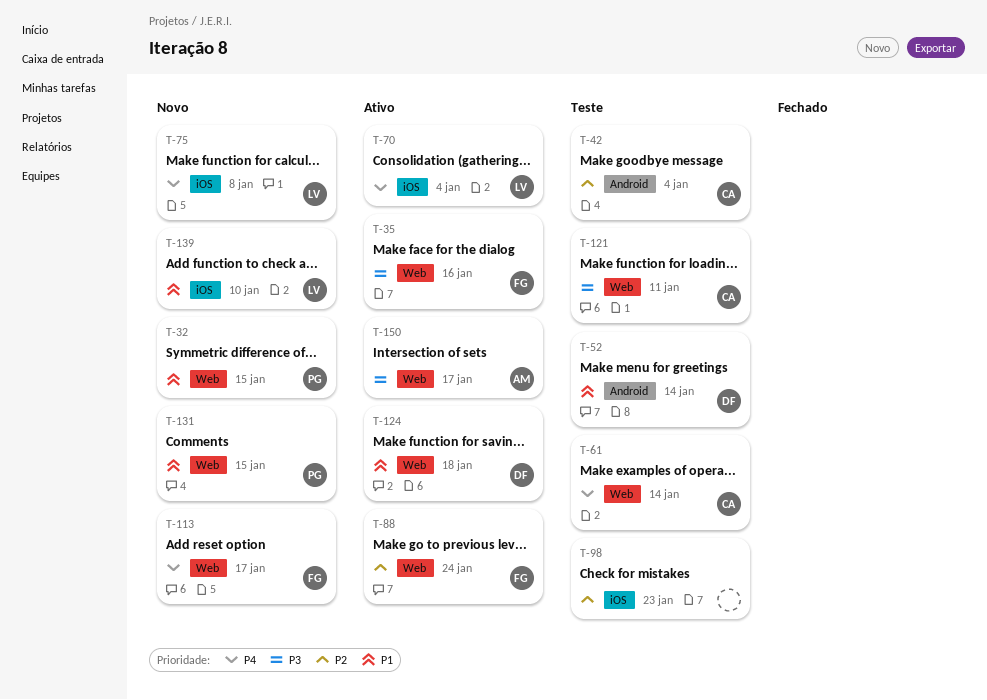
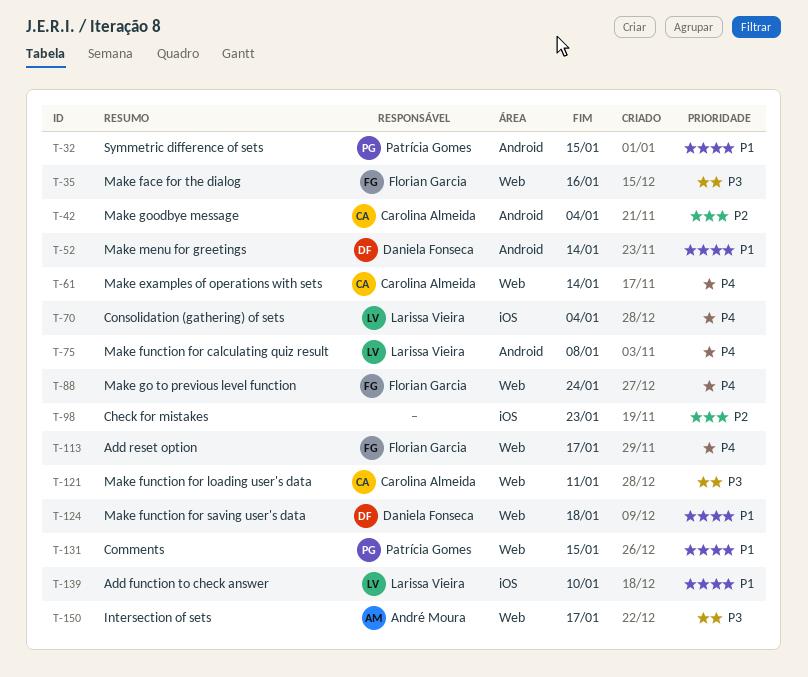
T-32, label: Web -> Android
T-75, label: iOS -> Android
T-88, priority: P2 -> P4

